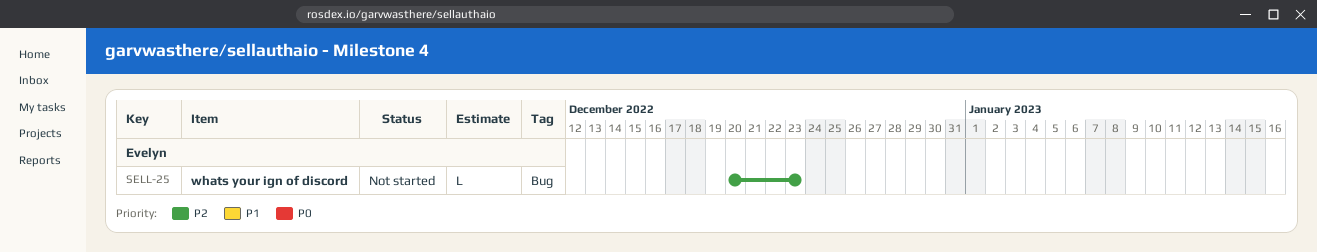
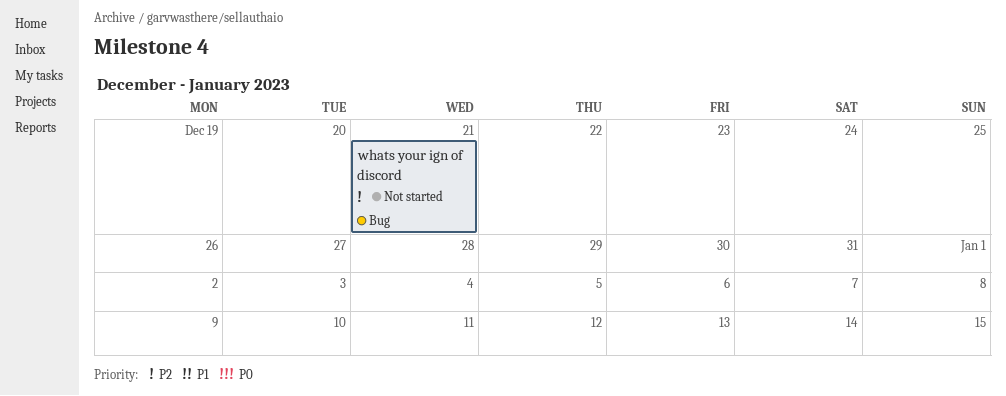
whats your ign of discord, due: Dec 23 -> Dec 21

